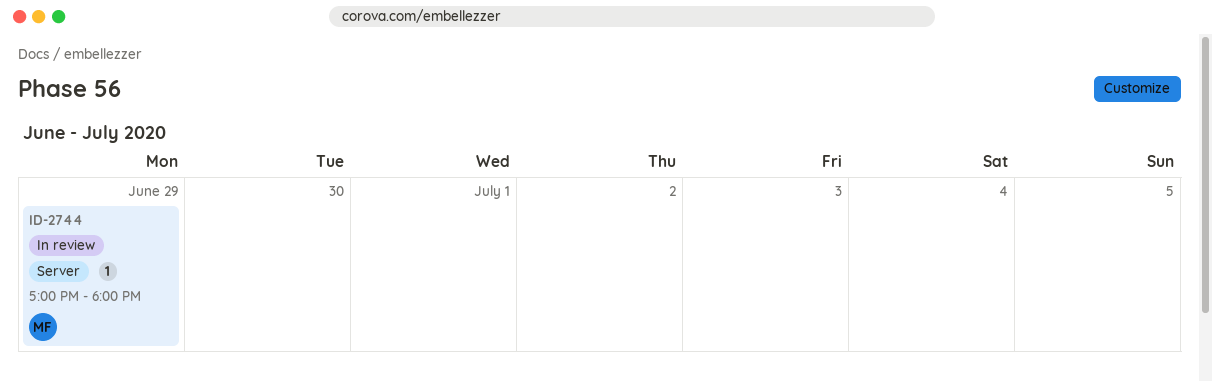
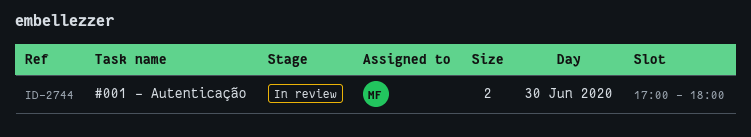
ID-2744, estimate: 1 -> 2
ID-2744, day: Jun 29 -> Jun 30

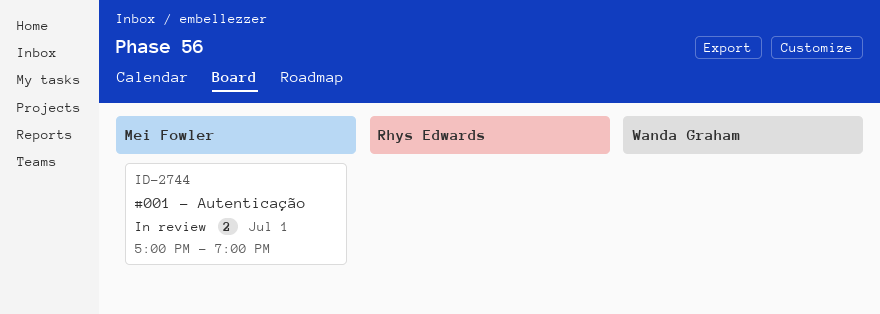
ID-2744, day: Jun 30 -> Jul 1
ID-2744, ends: 18:00 -> 19:00

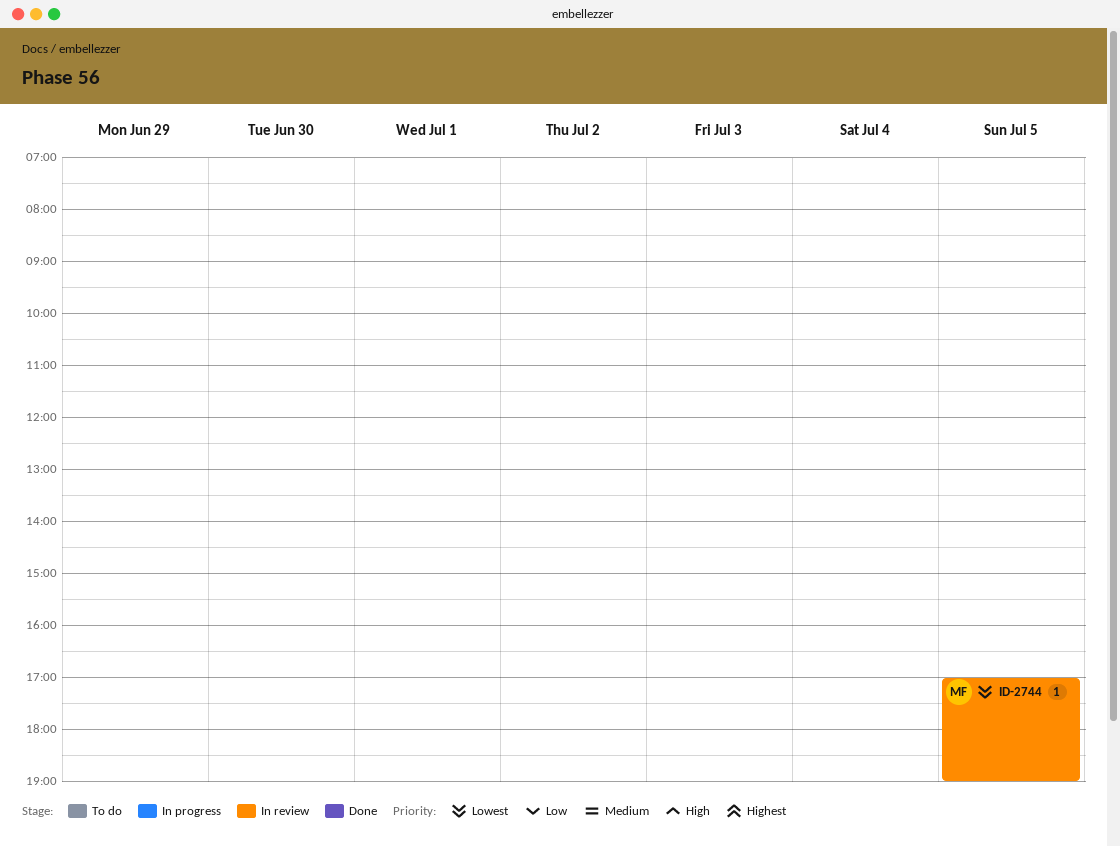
ID-2744, estimate: 2 -> 1
ID-2744, day: Jul 1 -> Jul 5

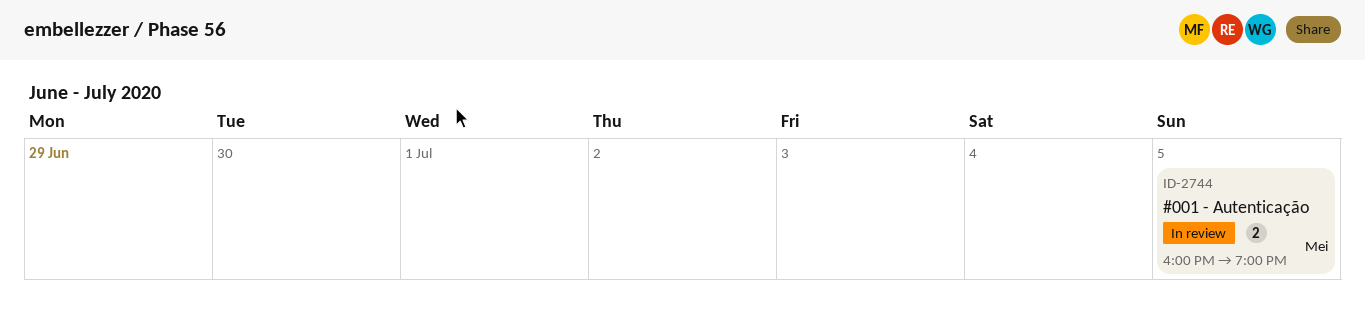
ID-2744, estimate: 1 -> 2
ID-2744, begins: 17:00 -> 16:00

